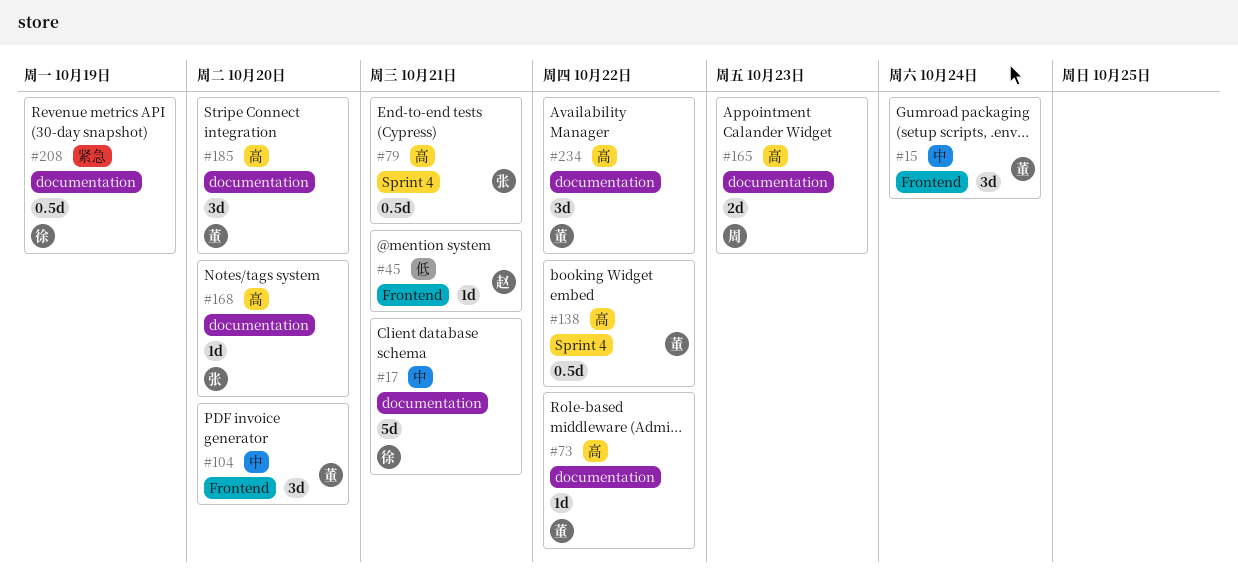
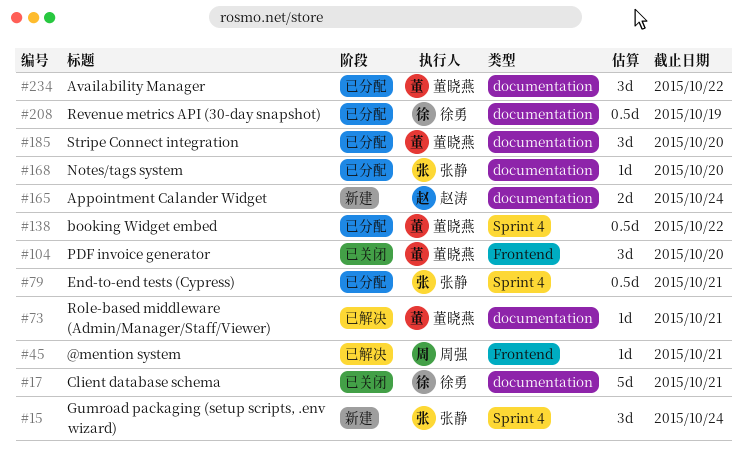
#15, owner: 董晓燕 -> 张静
#15, label: Frontend -> Sprint 4
#45, owner: 赵涛 -> 周强
#73, due: Oct 22 -> Oct 21
#165, owner: 周强 -> 赵涛
#165, due: Oct 23 -> Oct 24

